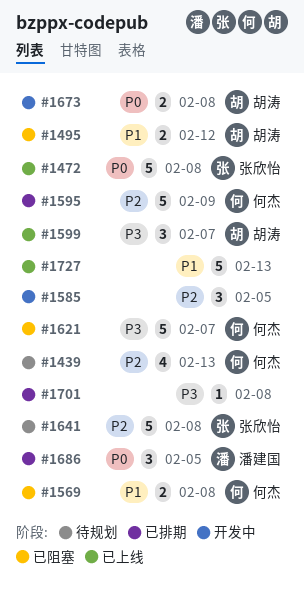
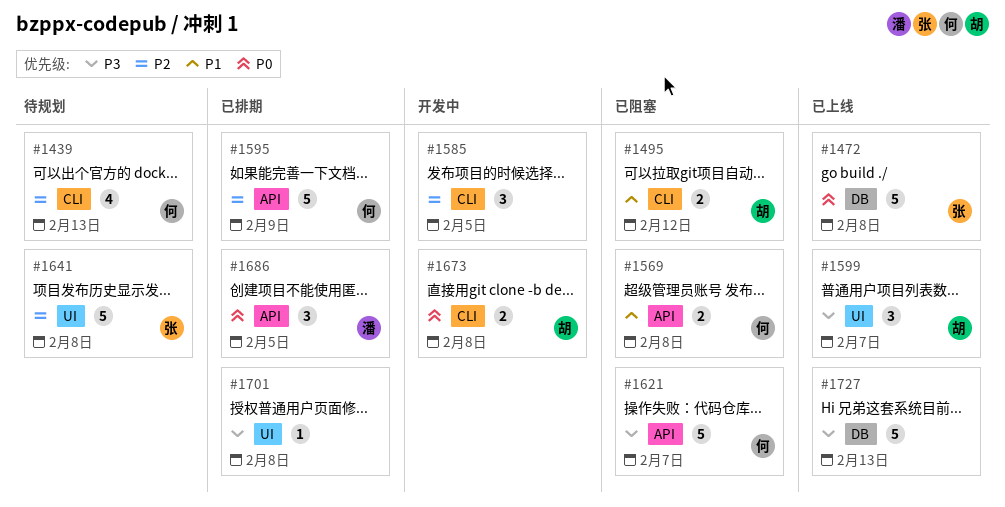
#1727, priority: P1 -> P3

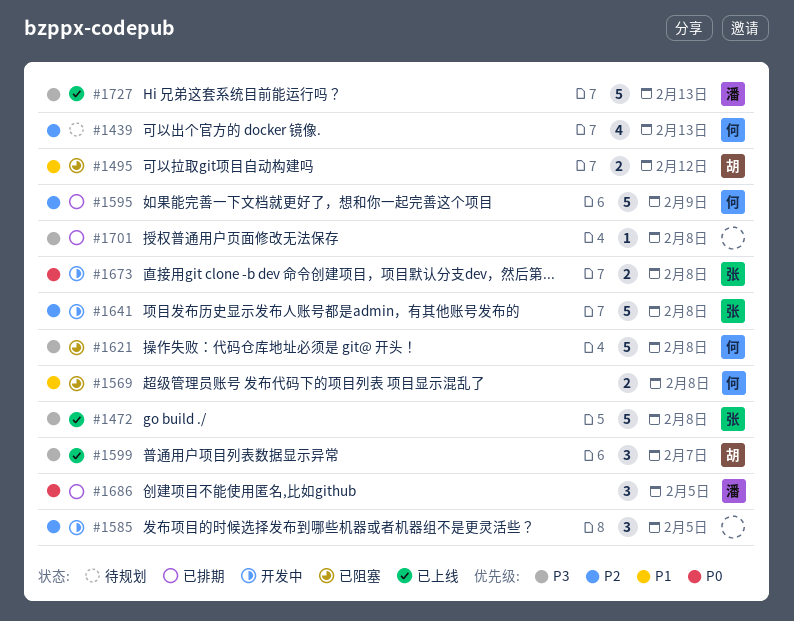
#1472, priority: P0 -> P3
#1621, due: Feb 7 -> Feb 8
#1641, status: 待规划 -> 开发中
#1673, owner: 胡 -> 张
#1727, owner: none -> 潘

